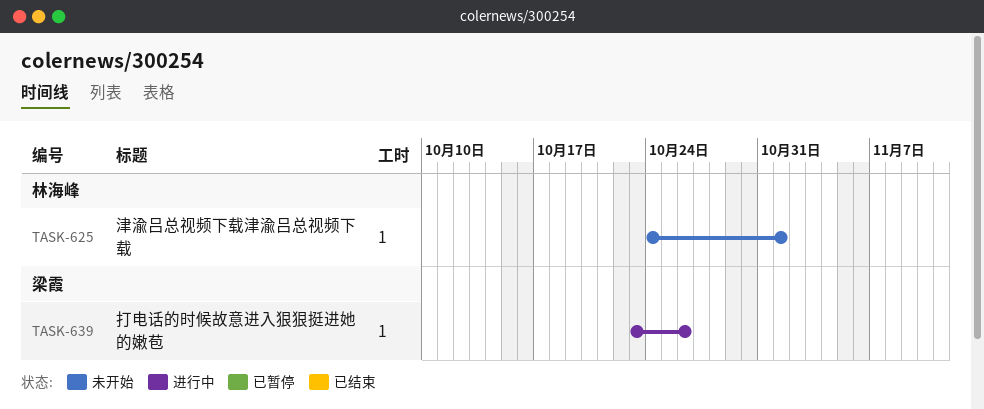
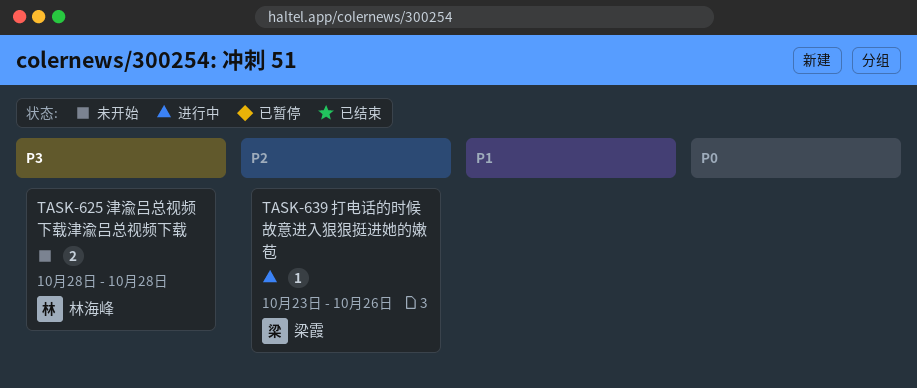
TASK-625, estimate: 1 -> 2
TASK-625, start: Oct 24 -> Oct 28
TASK-625, due: Nov 1 -> Oct 28

